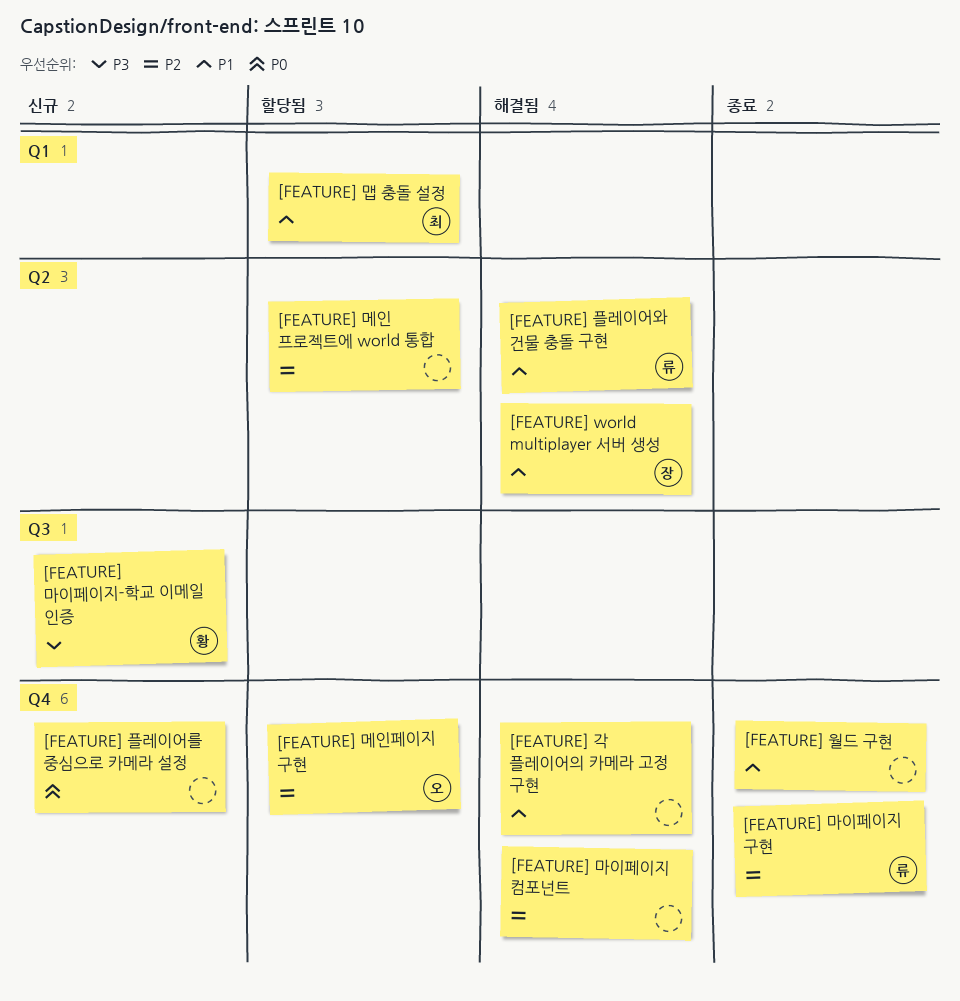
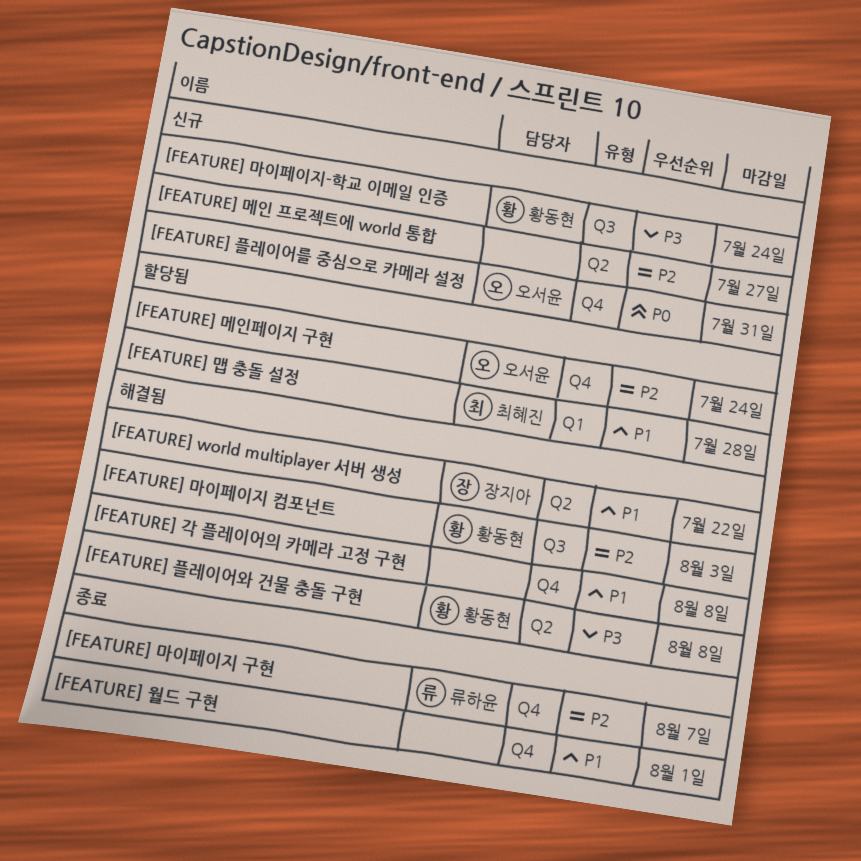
[FEATURE] 마이페이지 컴포넌트, owner: none -> 황동현
[FEATURE] 마이페이지 컴포넌트, label: Q4 -> Q3
[FEATURE] 메인 프로젝트에 world 통합, status: 할당됨 -> 신규
[FEATURE] 플레이어를 중심으로 카메라 설정, owner: none -> 오서윤
[FEATURE] 플레이어와 건물 충돌 구현, owner: 류하윤 -> 황동현
[FEATURE] 플레이어와 건물 충돌 구현, priority: P1 -> P3

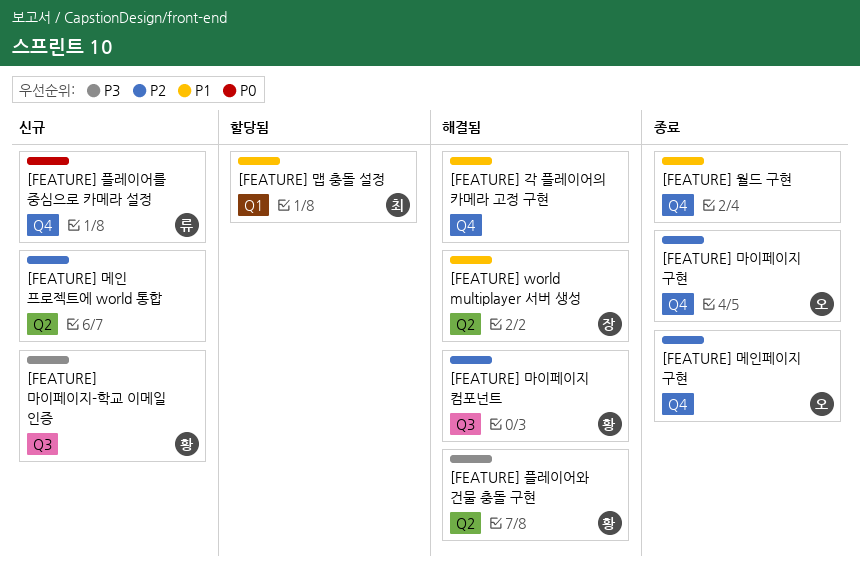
[FEATURE] 마이페이지 구현, owner: 류하윤 -> 오서윤
[FEATURE] 메인페이지 구현, status: 할당됨 -> 종료
[FEATURE] 플레이어를 중심으로 카메라 설정, owner: 오서윤 -> 류하윤

